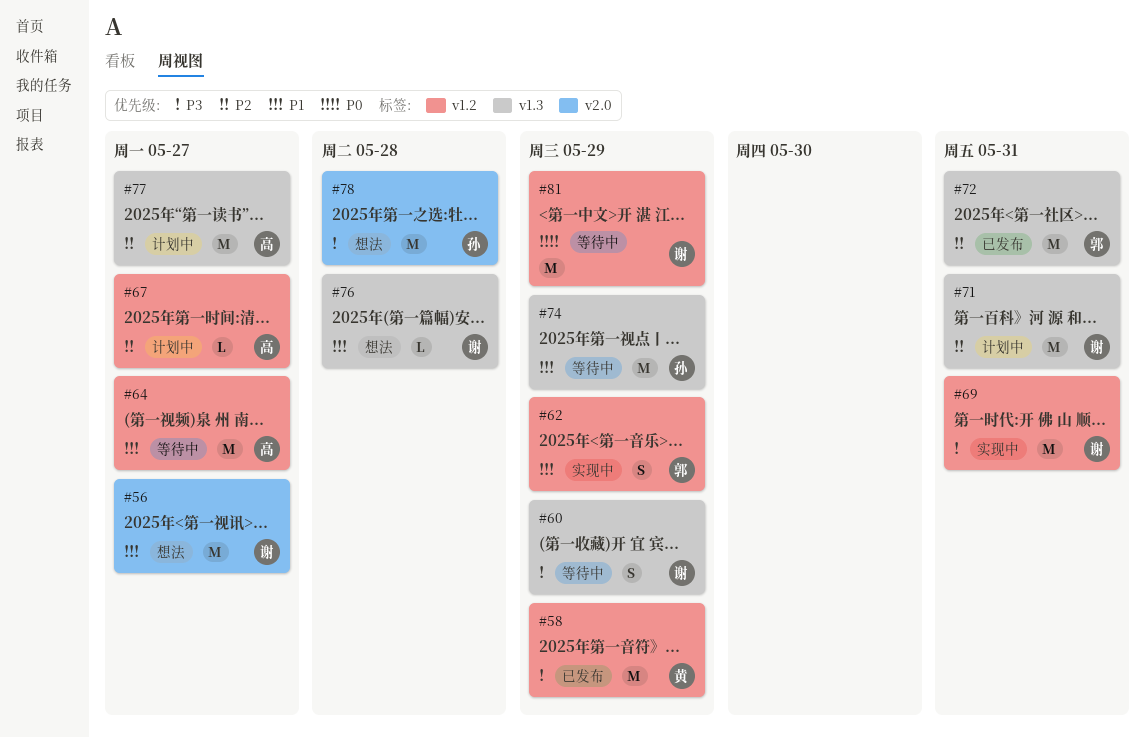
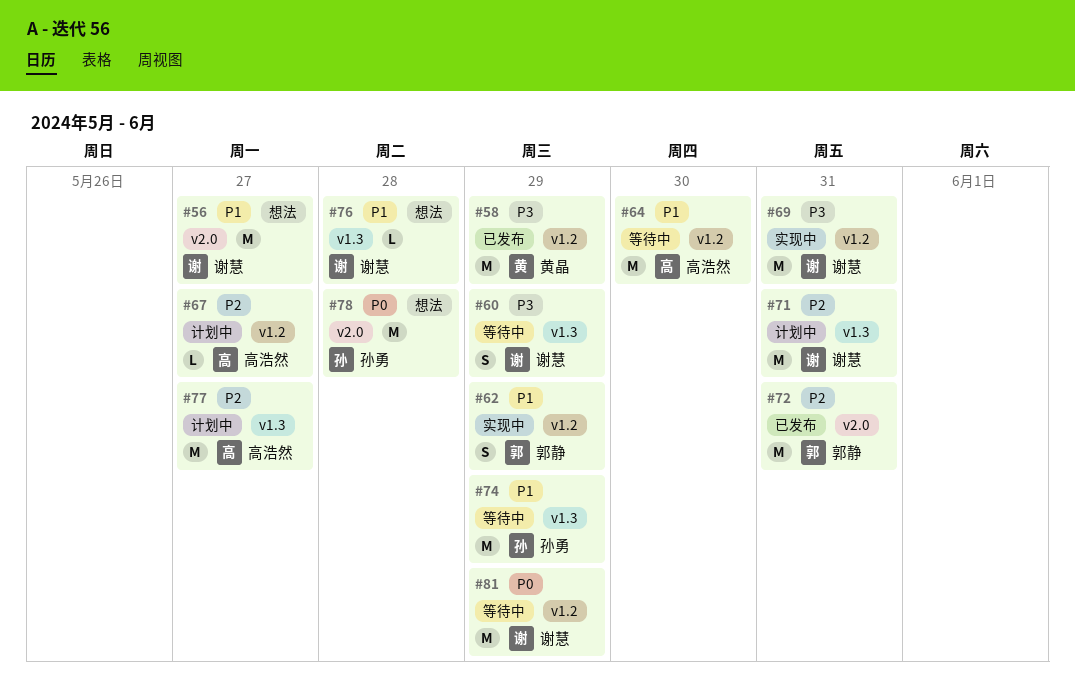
#64, due: May 27 -> May 30
#72, label: v1.3 -> v2.0
#78, priority: P3 -> P0

